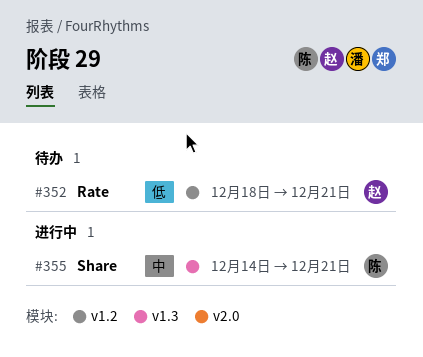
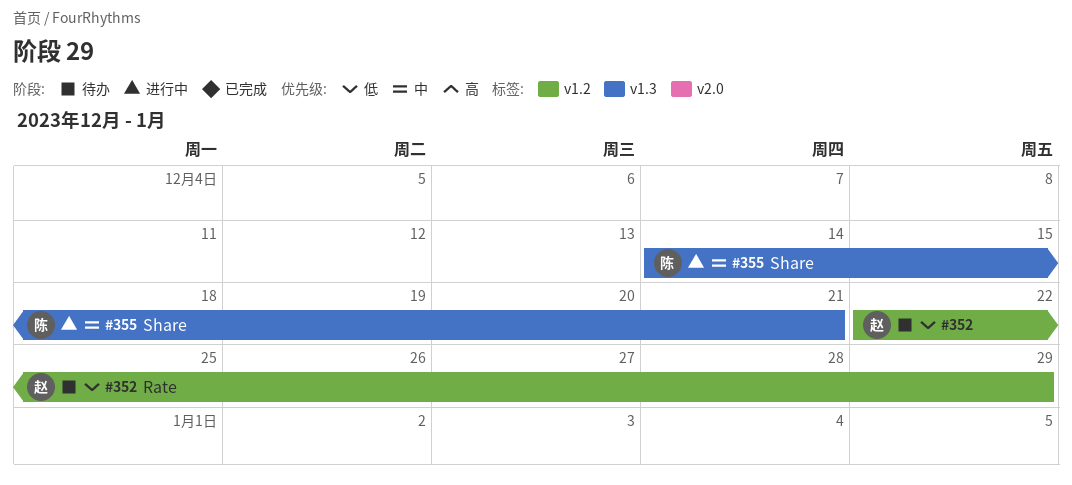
#352, start: Dec 18 -> Dec 22
#352, due: Dec 21 -> Dec 29

